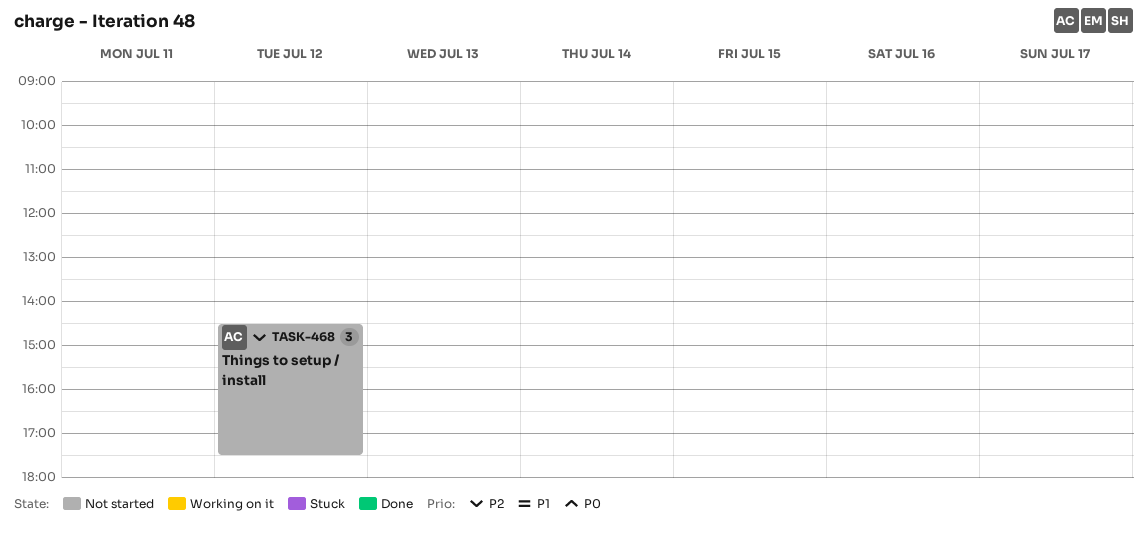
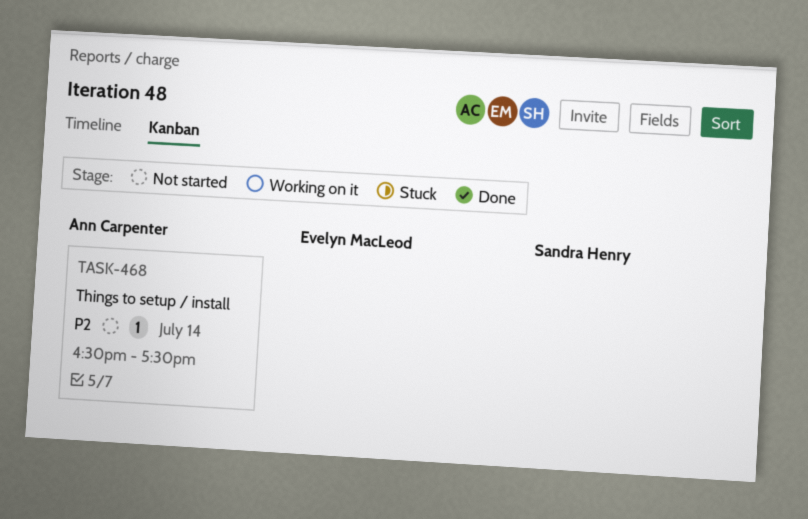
TASK-468, estimate: 3 -> 1
TASK-468, day: Jul 12 -> Jul 14
TASK-468, begins: 14:30 -> 16:30

